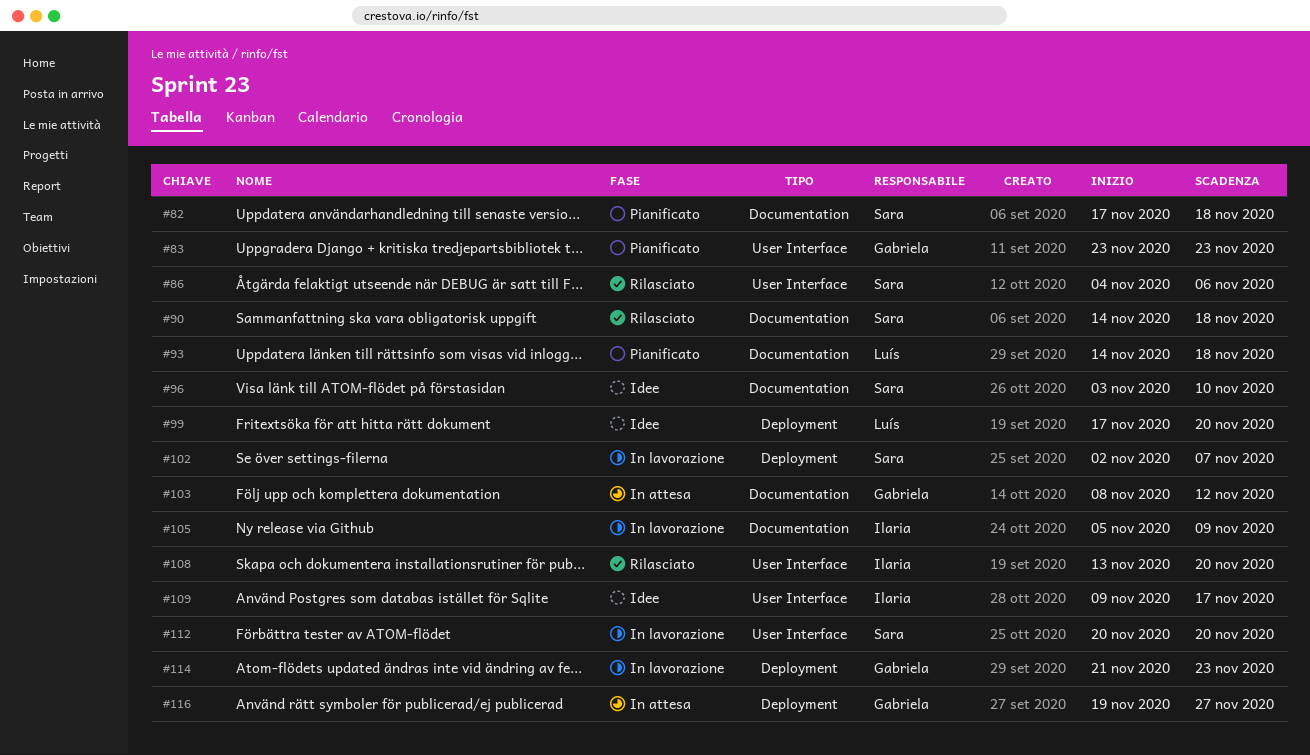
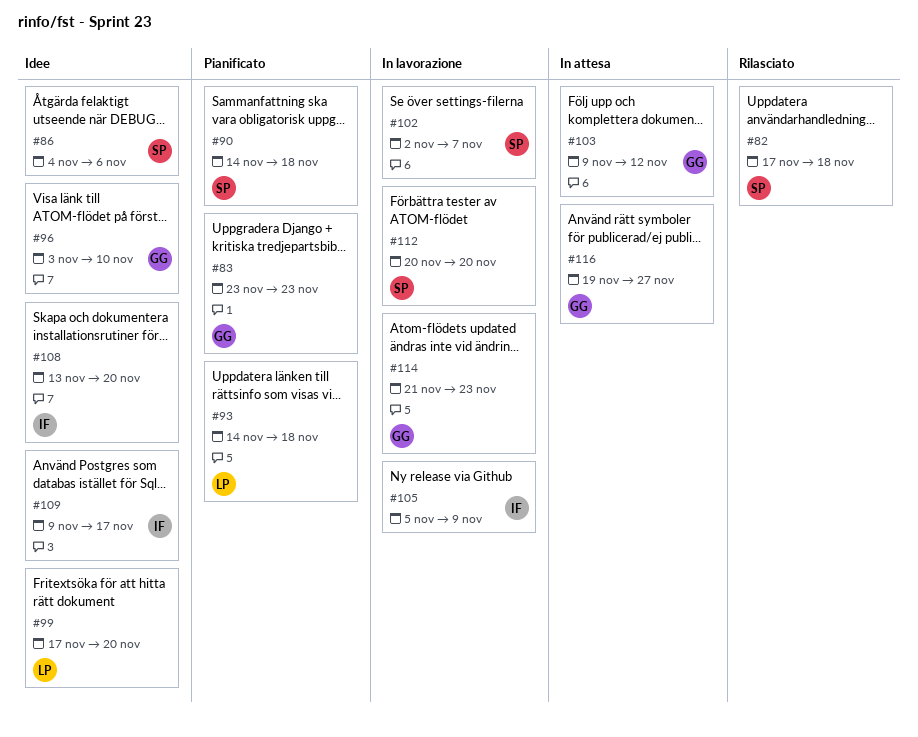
#82, status: Pianificato -> Rilasciato
#86, status: Rilasciato -> Idee
#90, status: Rilasciato -> Pianificato
#96, owner: Sara -> Gabriela
#103, start: Nov 8 -> Nov 9
#108, status: Rilasciato -> Idee

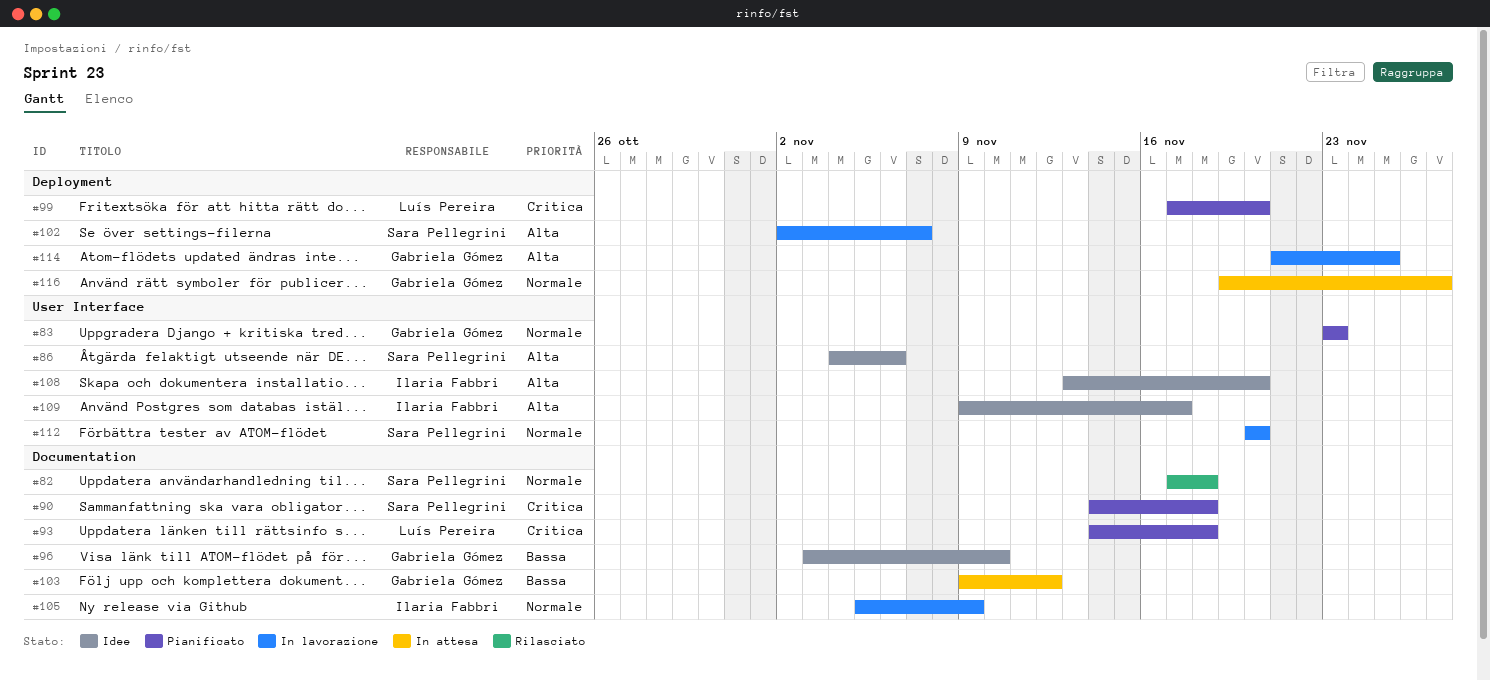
#99, status: Idee -> Pianificato
#114, due: Nov 23 -> Nov 25

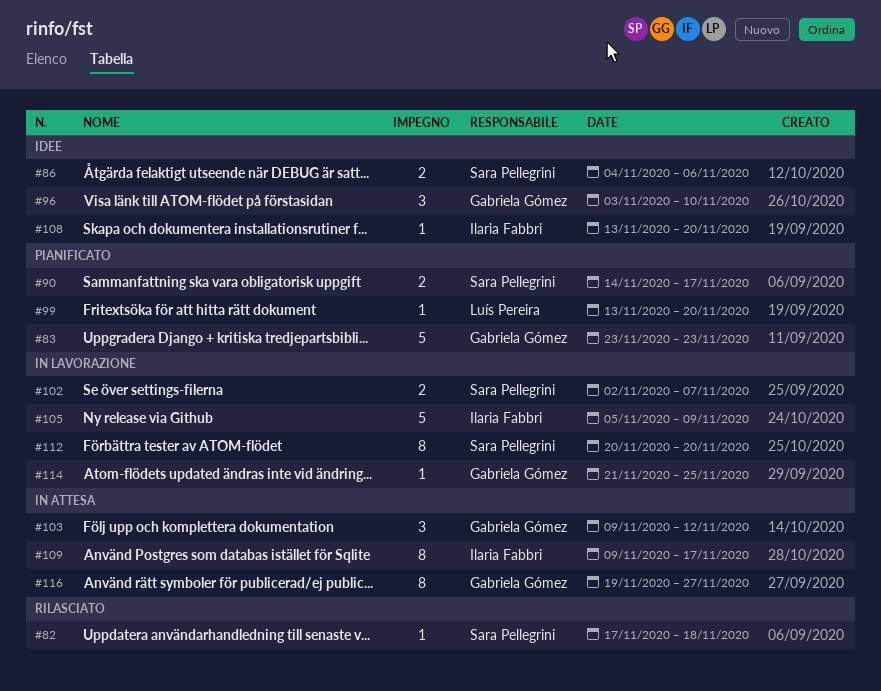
#90, due: Nov 18 -> Nov 17
#93: present -> none
#99, start: Nov 17 -> Nov 13
#109, status: Idee -> In attesa

